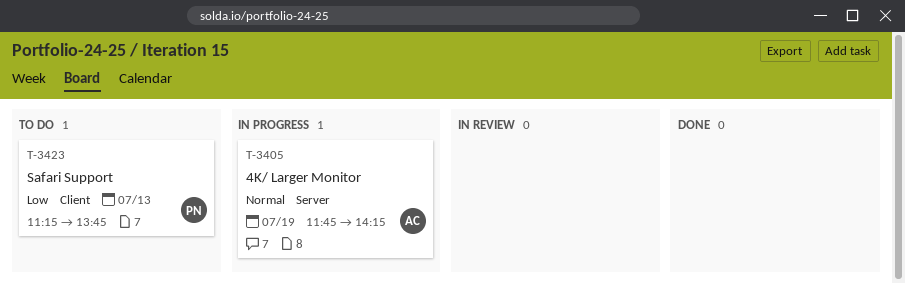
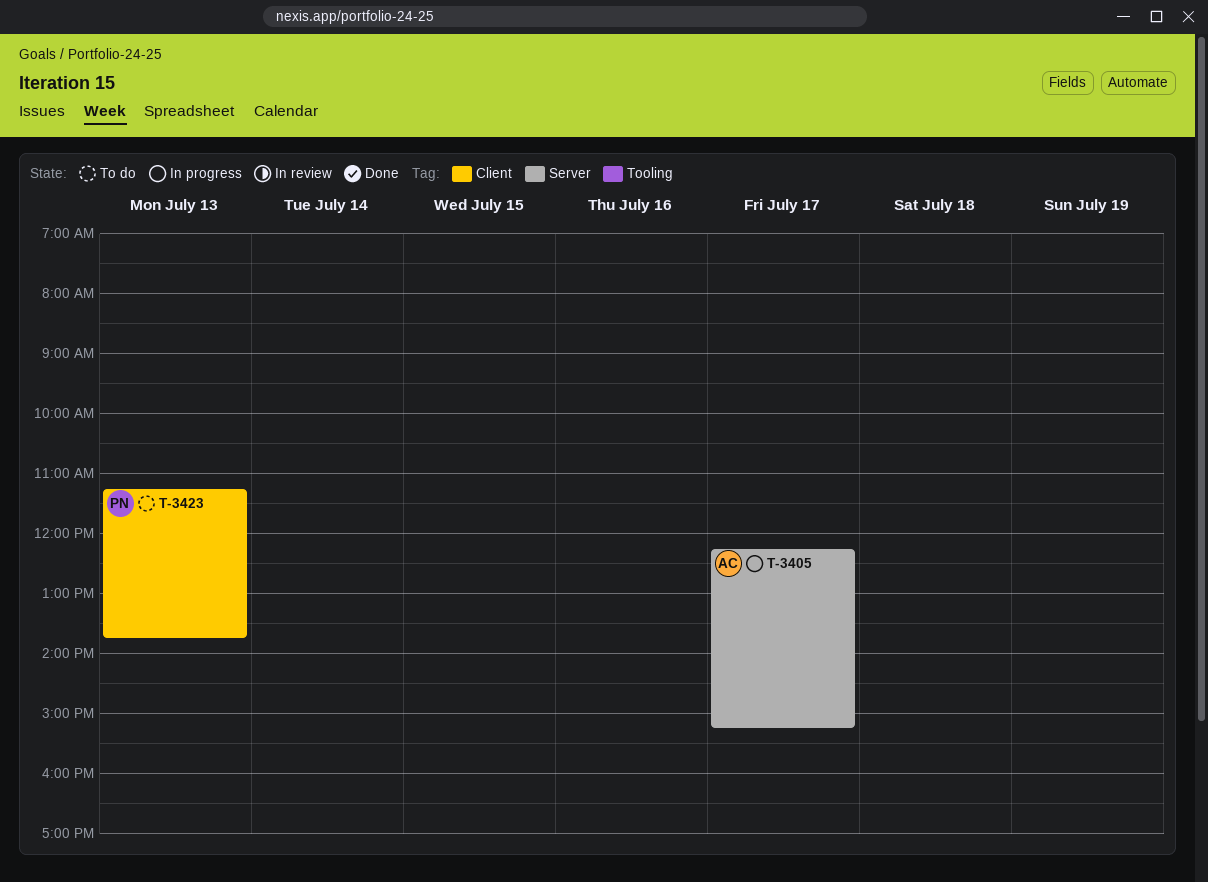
T-3405, day: Jul 19 -> Jul 17
T-3405, begins: 11:45 -> 12:15
T-3405, ends: 14:15 -> 15:15

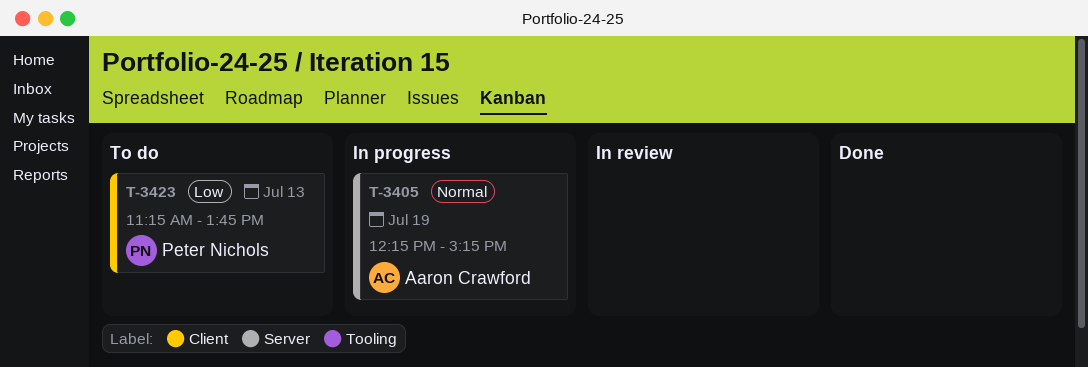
T-3405, day: Jul 17 -> Jul 19

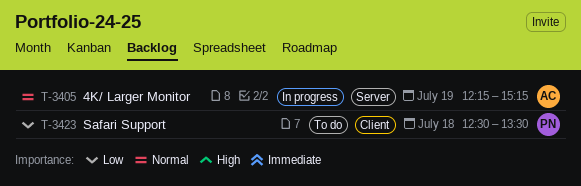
T-3423, day: Jul 13 -> Jul 18
T-3423, begins: 11:15 -> 12:30
T-3423, ends: 13:45 -> 13:30

